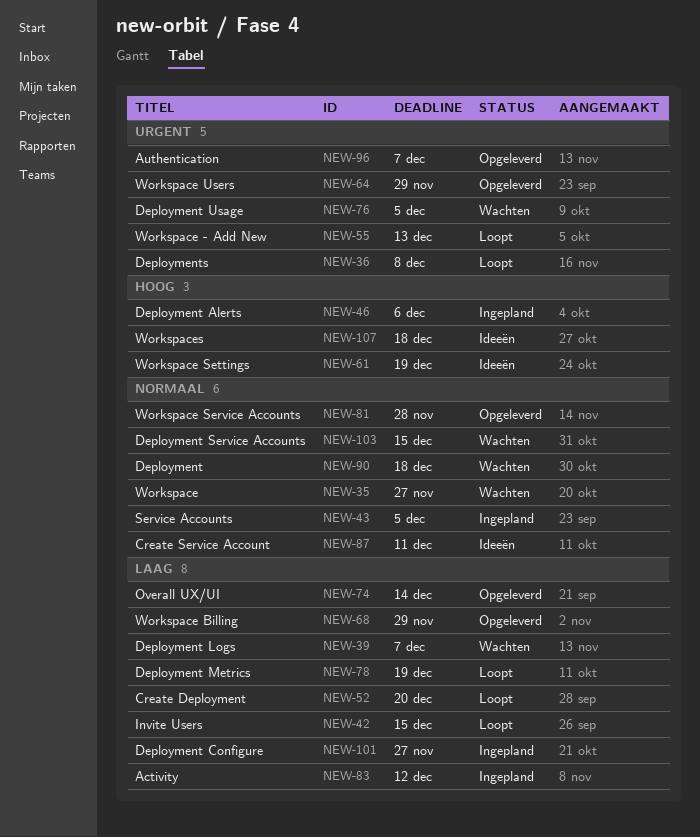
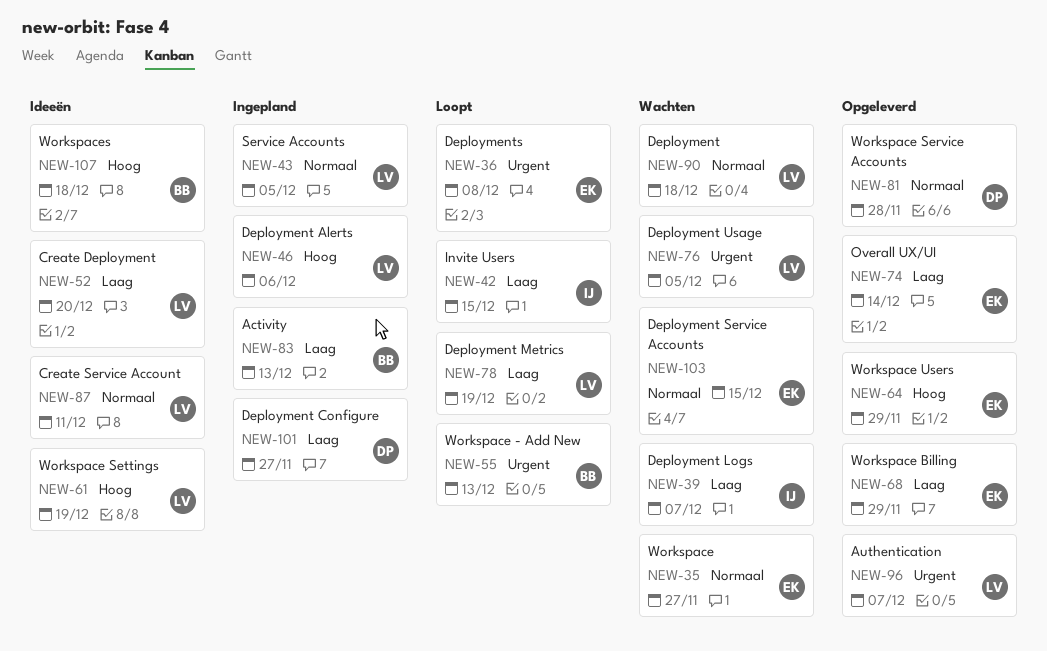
NEW-52, status: Loopt -> Ideeën
NEW-64, priority: Urgent -> Hoog
NEW-83, due: Dec 12 -> Dec 13

